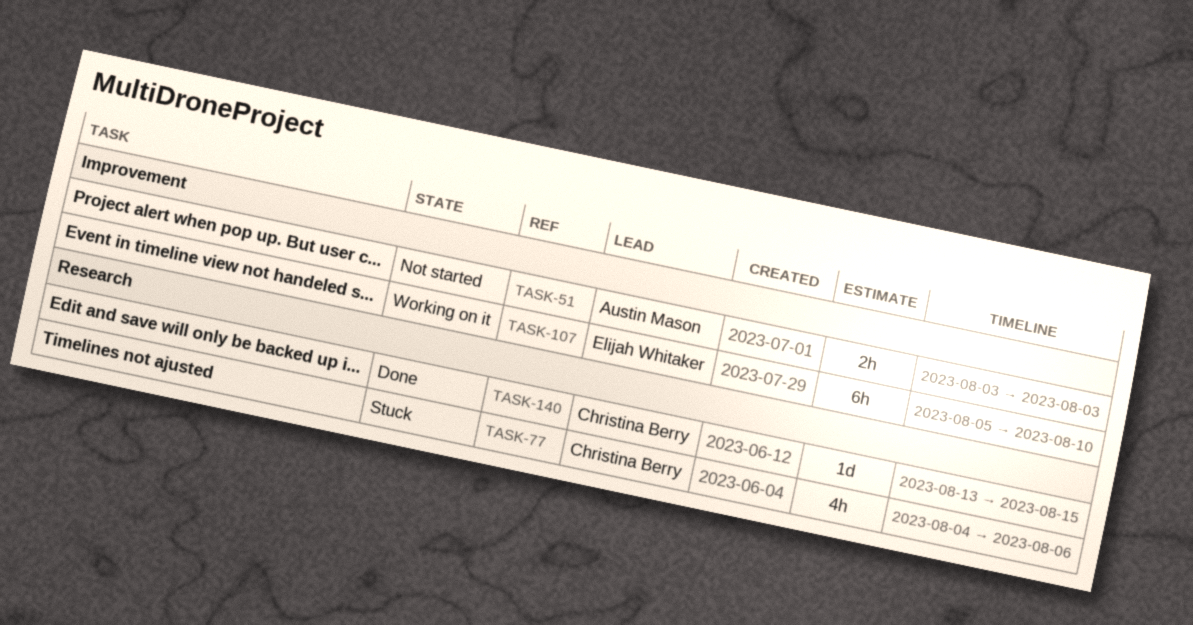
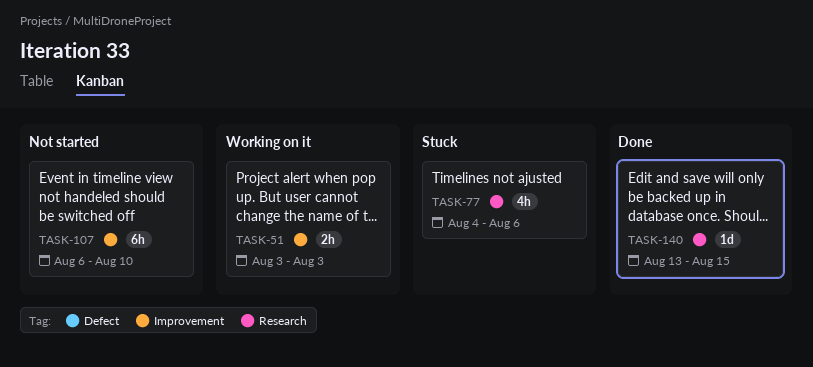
TASK-51, status: Not started -> Working on it
TASK-107, status: Working on it -> Not started
TASK-107, start: Aug 5 -> Aug 6

